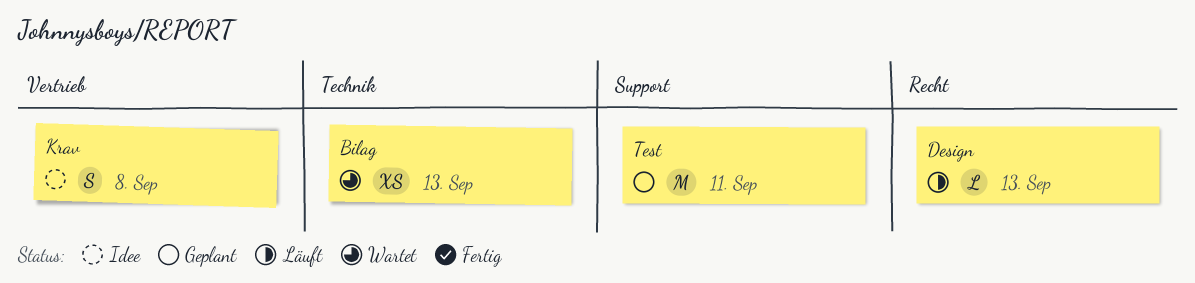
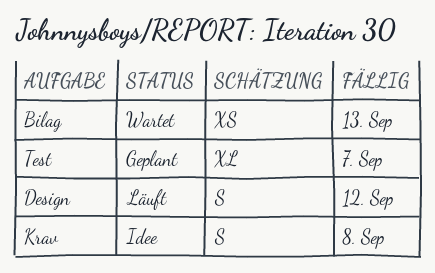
Design, estimate: L -> S
Design, due: Sep 13 -> Sep 12
Test, estimate: M -> XL
Test, due: Sep 11 -> Sep 7

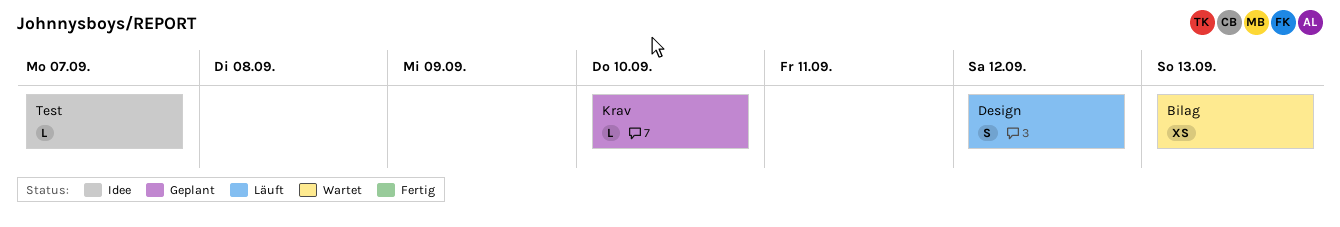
Krav, status: Idee -> Geplant
Krav, estimate: S -> L
Krav, due: Sep 8 -> Sep 10
Test, status: Geplant -> Idee
Test, estimate: XL -> L

